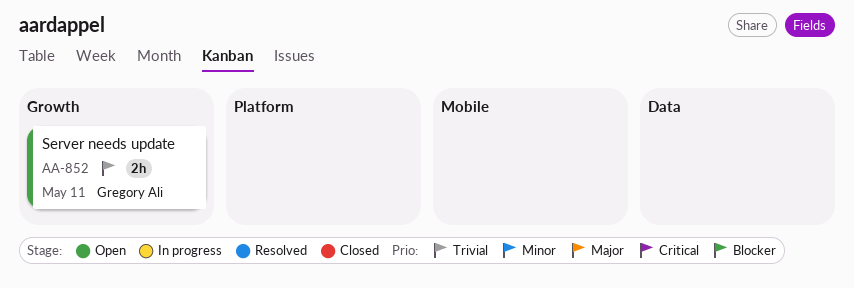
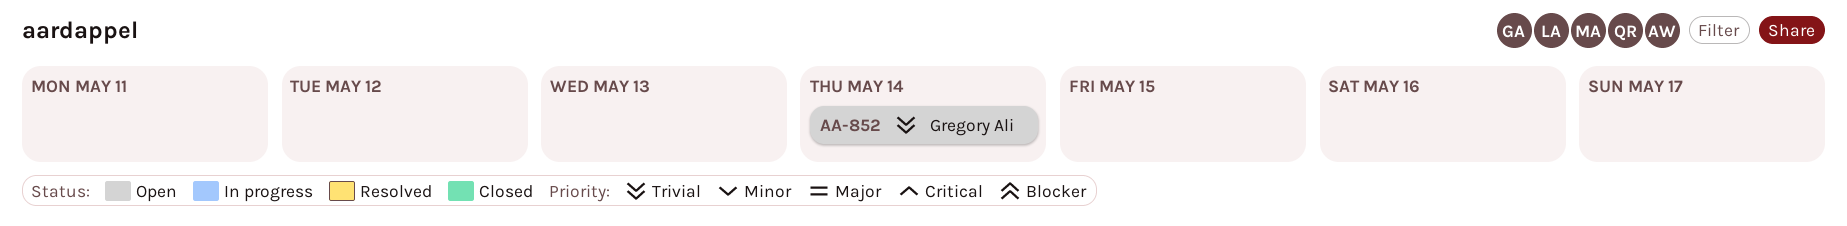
AA-852, due: May 11 -> May 14

